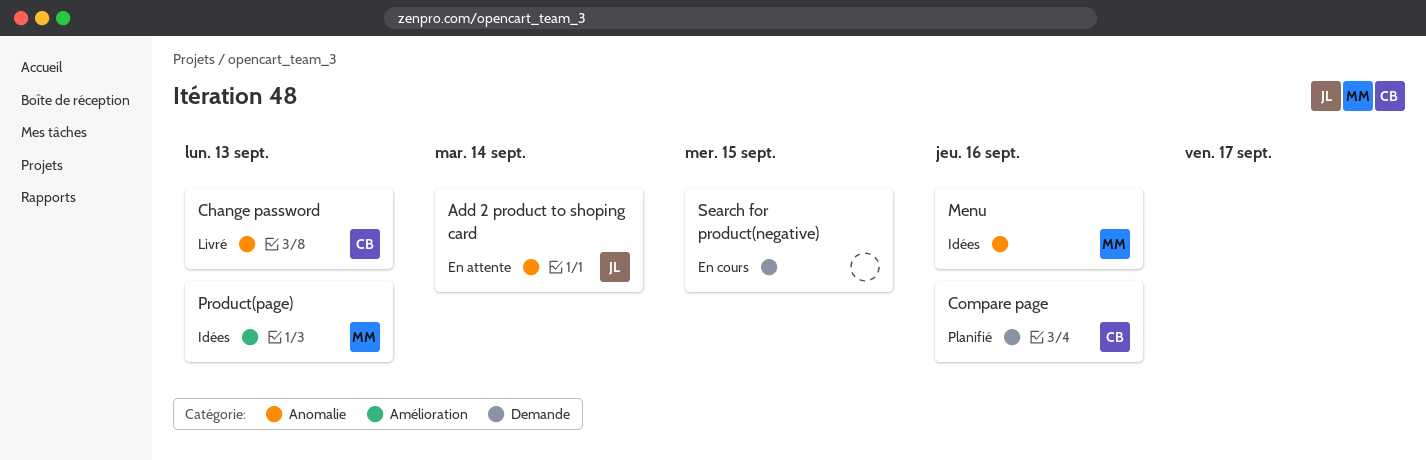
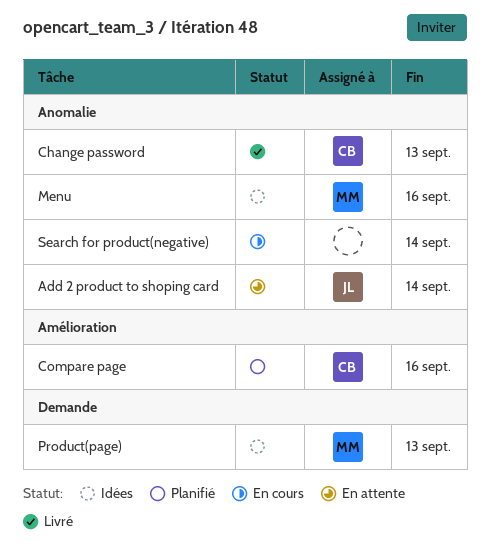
Compare page, label: Demande -> Amélioration
Product(page), label: Amélioration -> Demande
Search for product(negative), label: Demande -> Anomalie
Search for product(negative), due: Sep 15 -> Sep 14

